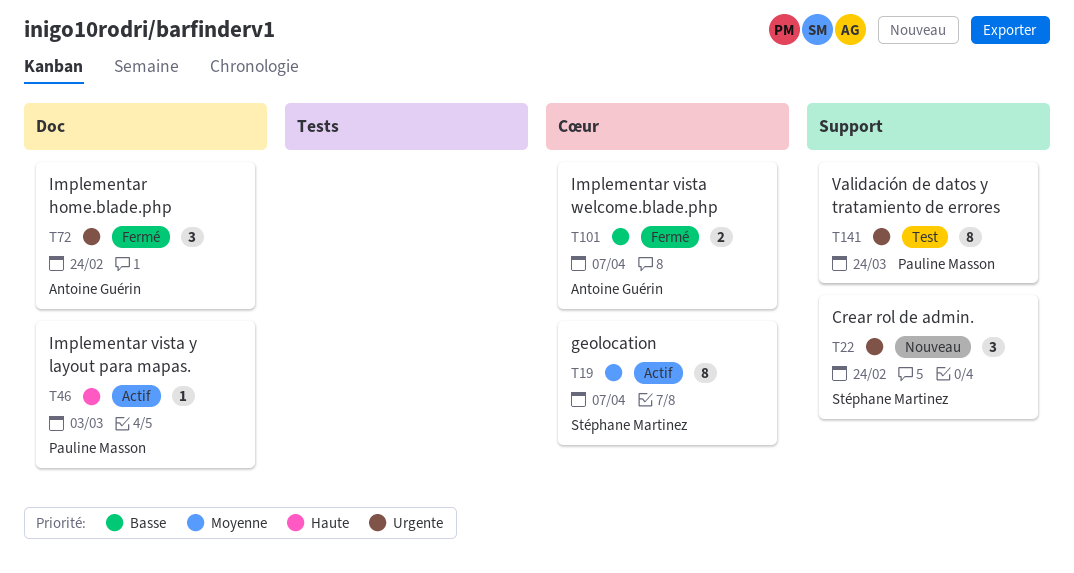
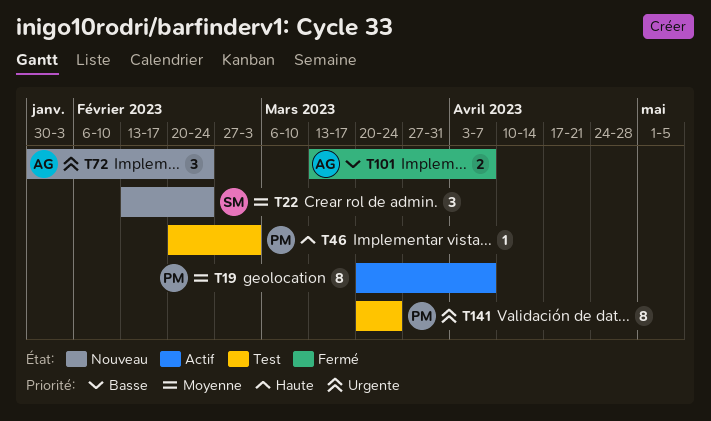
T19, owner: Stéphane Martinez -> Pauline Masson
T22, priority: Urgente -> Moyenne
T46, status: Actif -> Test
T72, status: Fermé -> Nouveau

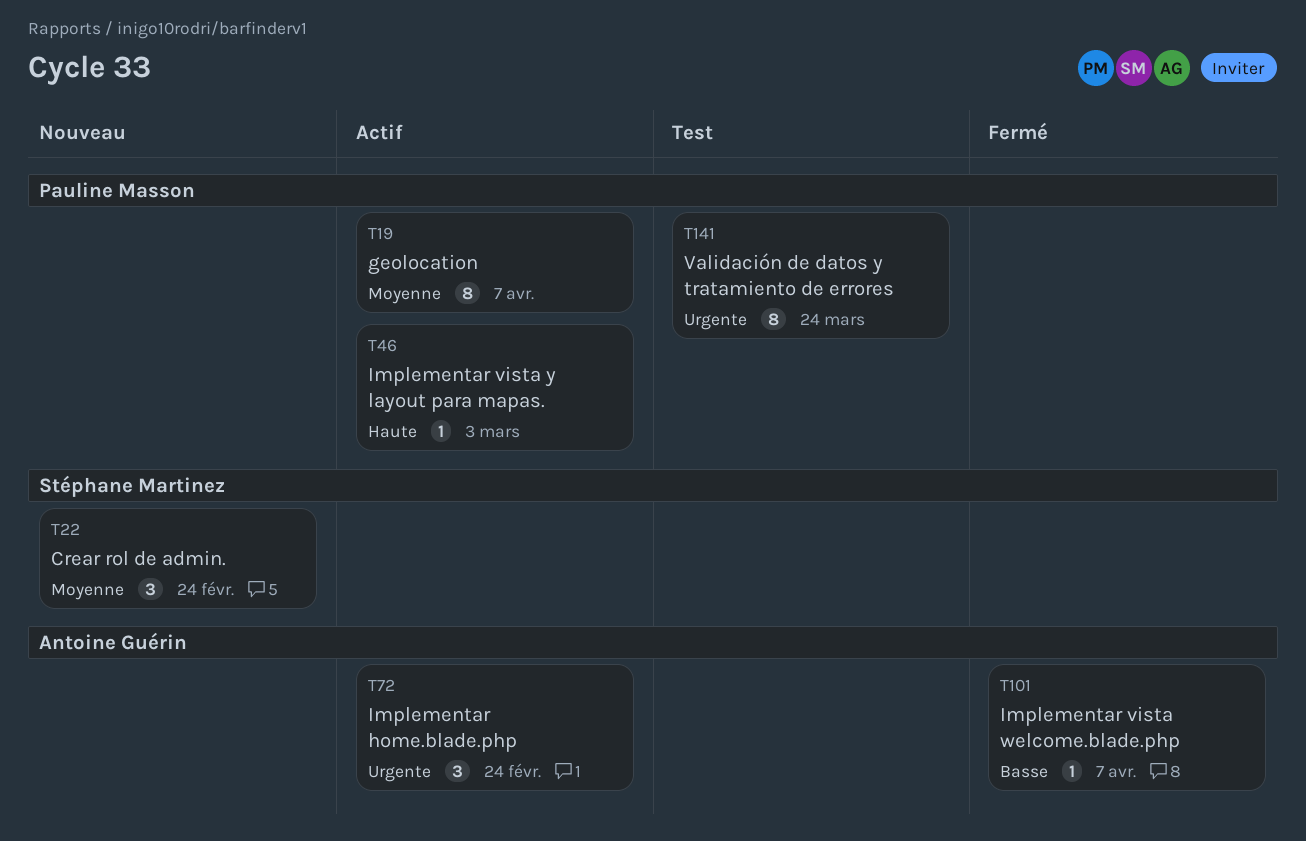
T46, status: Test -> Actif
T72, status: Nouveau -> Actif
T101, estimate: 2 -> 1

